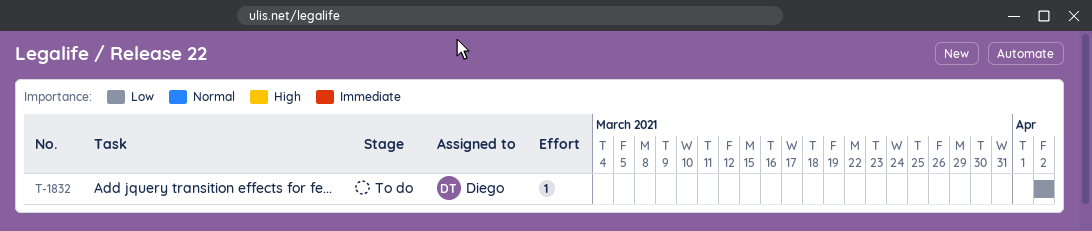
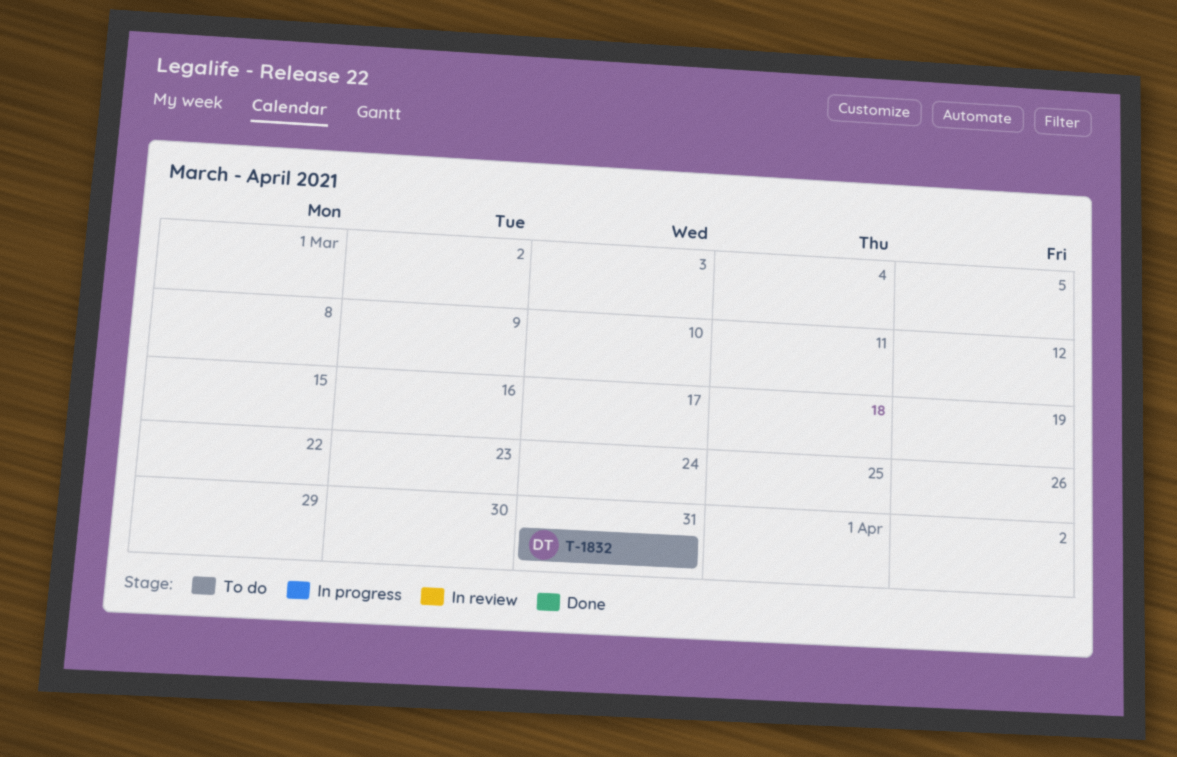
T-1832, start: Apr 2 -> Mar 31
T-1832, due: Apr 2 -> Mar 31

